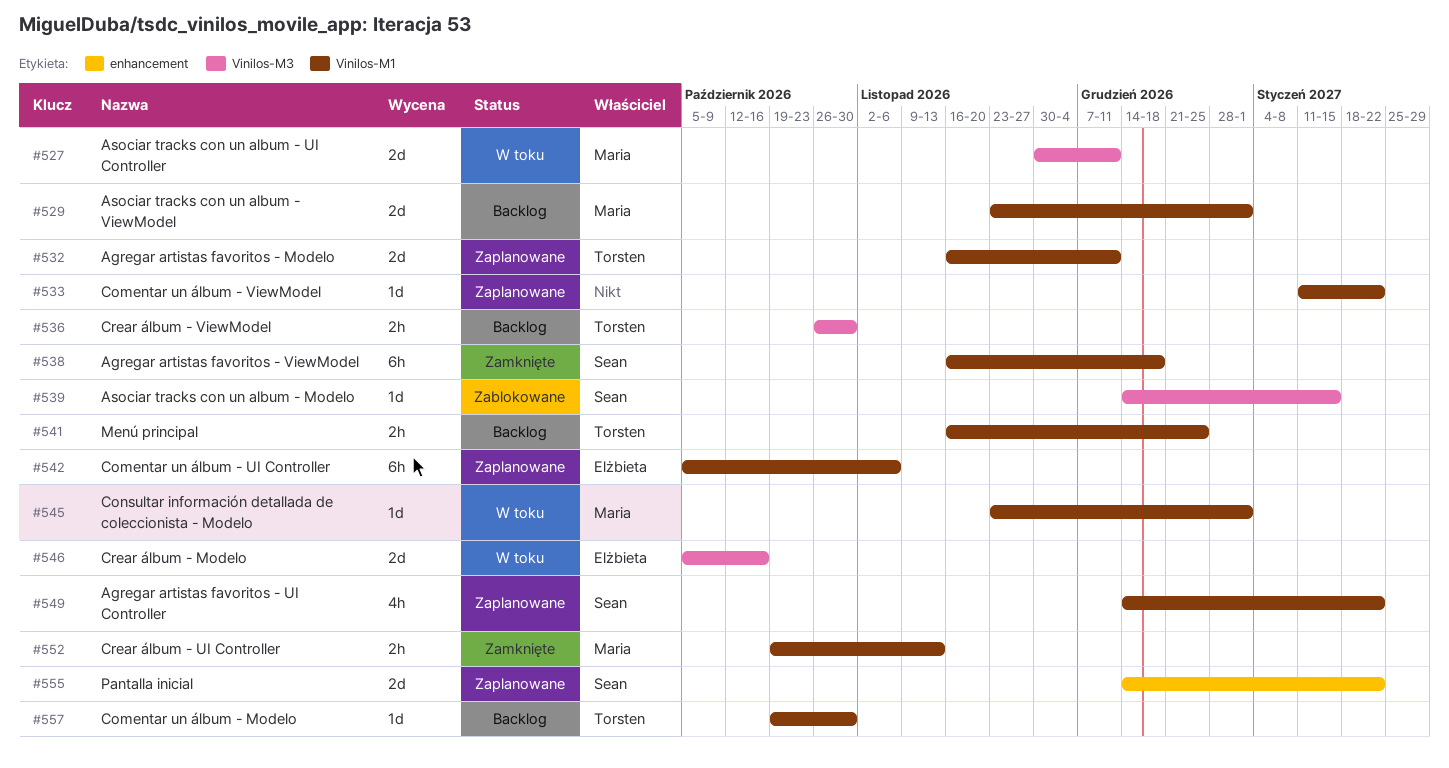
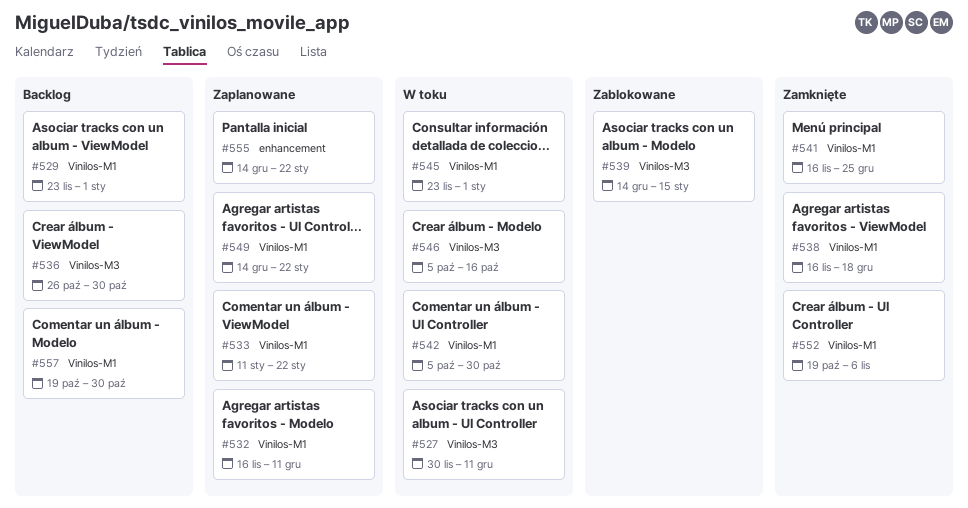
#541, status: Backlog -> Zamknięte
#542, status: Zaplanowane -> W toku
#542, due: Nov 6 -> Oct 30
#552, due: Nov 13 -> Nov 6

